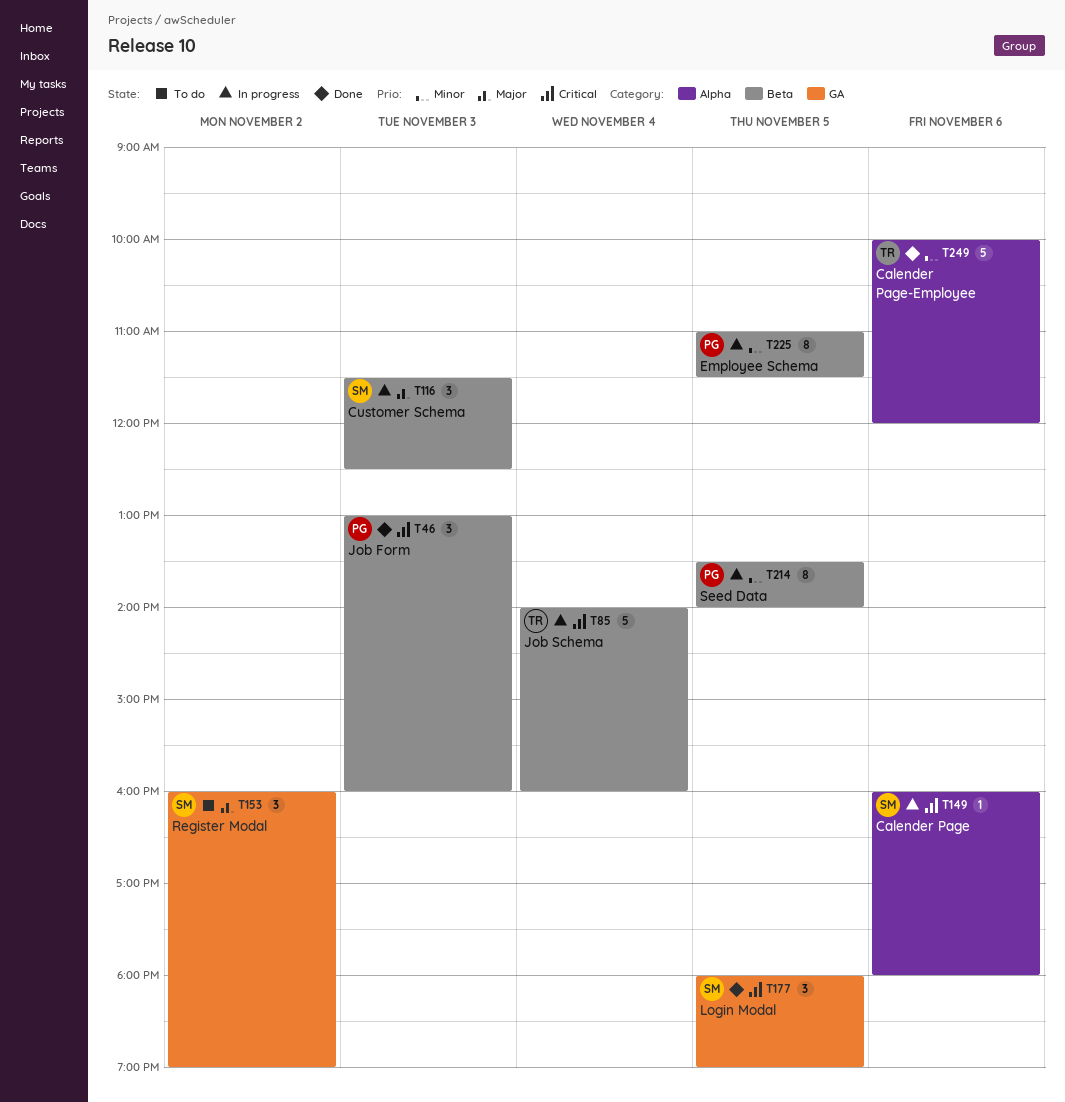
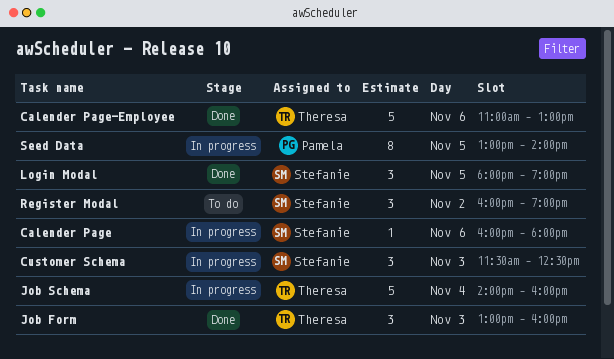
Calender Page-Employee, begins: 10:00 -> 11:00
Calender Page-Employee, ends: 12:00 -> 13:00
Employee Schema: present -> none
Job Form, owner: Pamela -> Theresa
Seed Data, begins: 13:30 -> 13:00

